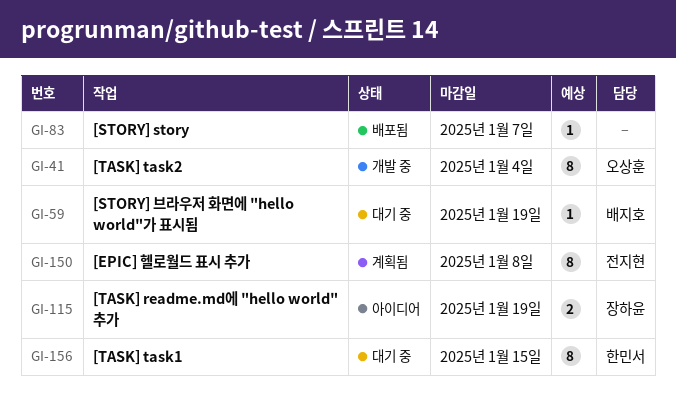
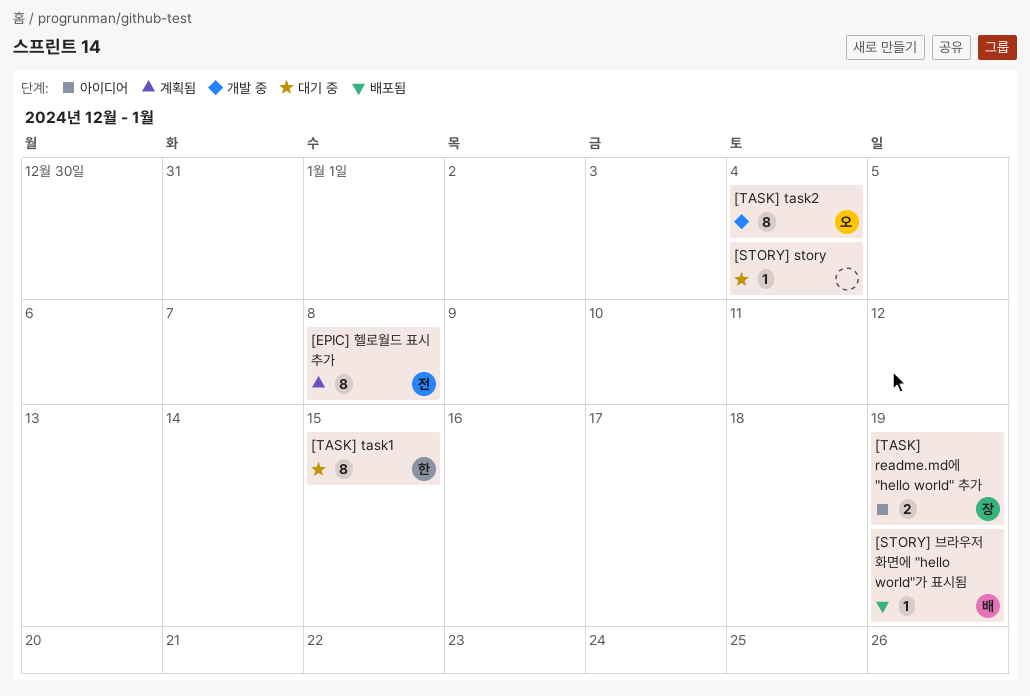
[STORY] story, status: 배포됨 -> 대기 중
[STORY] story, due: Jan 7 -> Jan 4
[STORY] 브라우저 화면에 "hello world"가 표시됨, status: 대기 중 -> 배포됨

